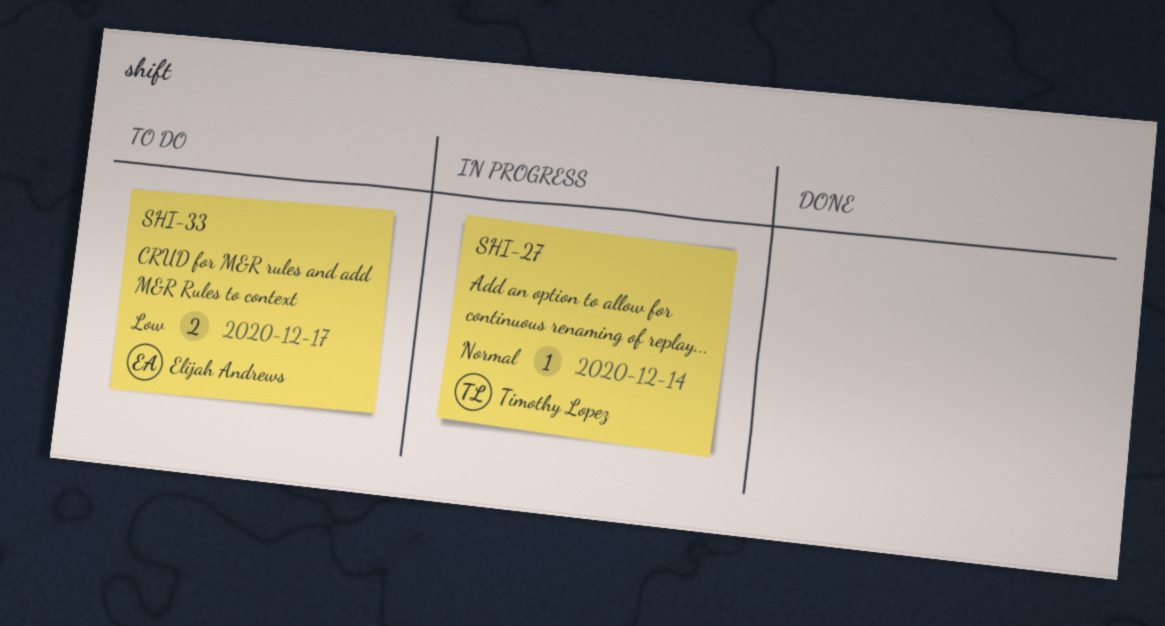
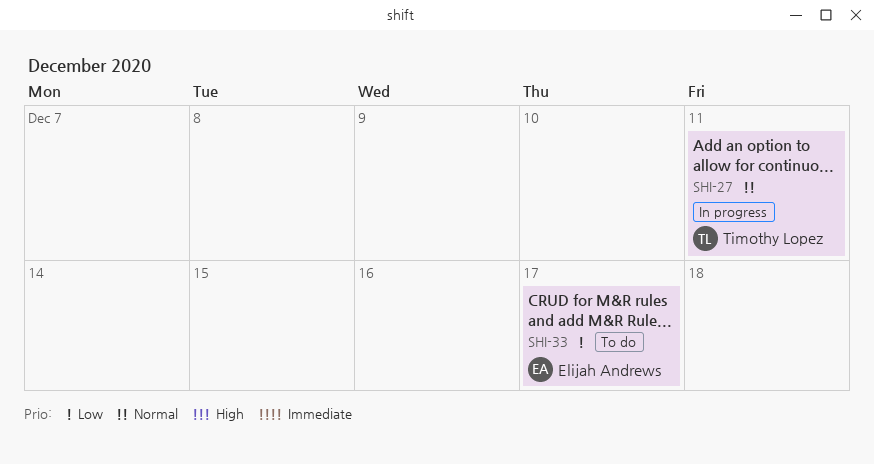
SHI-27, due: Dec 14 -> Dec 11

